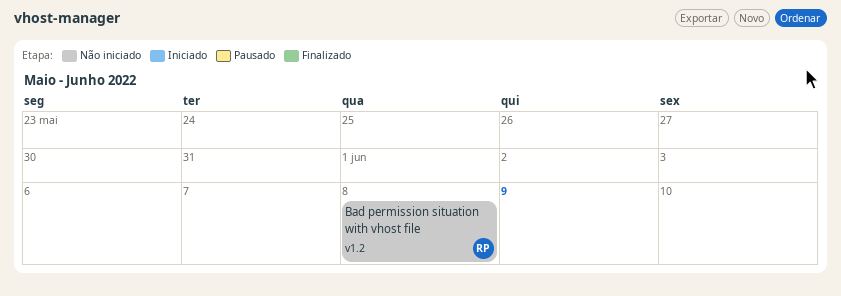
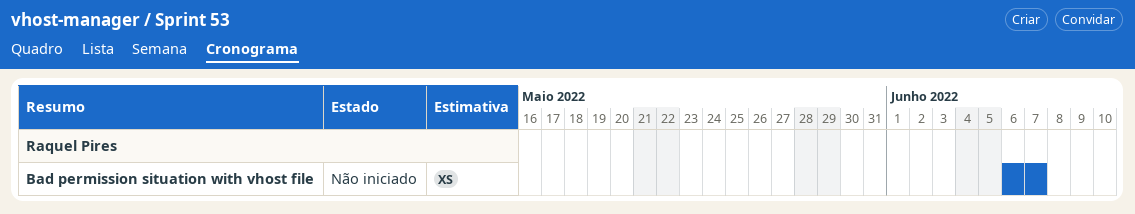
Bad permission situation with vhost file, due: Jun 8 -> Jun 7

